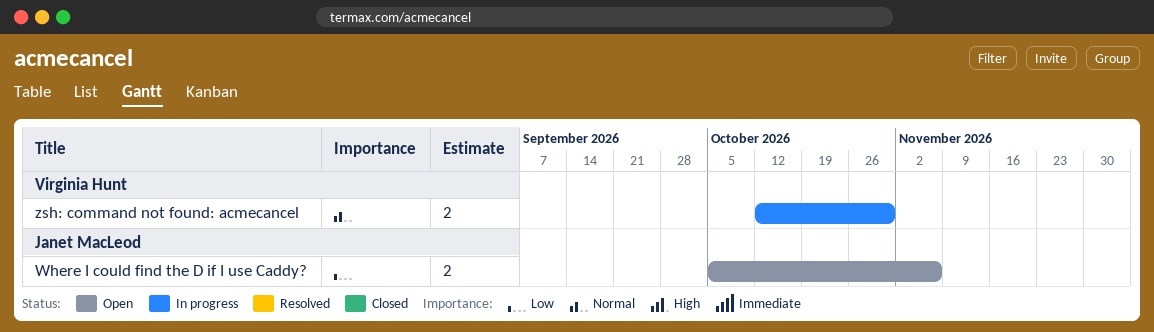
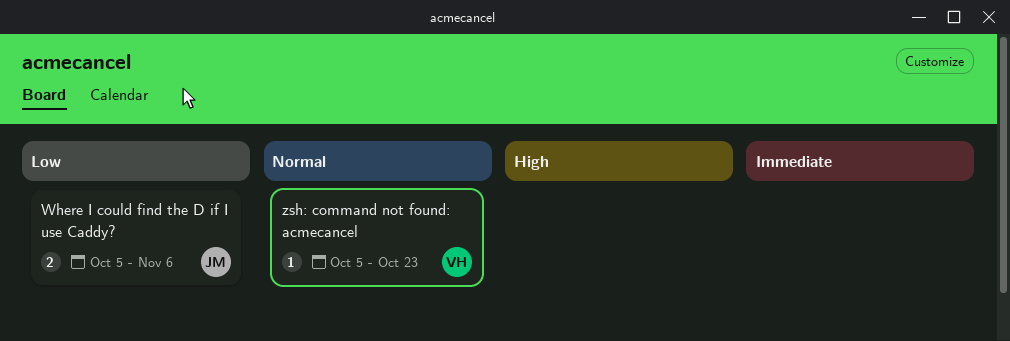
zsh: command not found: acmecancel, estimate: 2 -> 1
zsh: command not found: acmecancel, start: Oct 12 -> Oct 5
zsh: command not found: acmecancel, due: Oct 30 -> Oct 23

